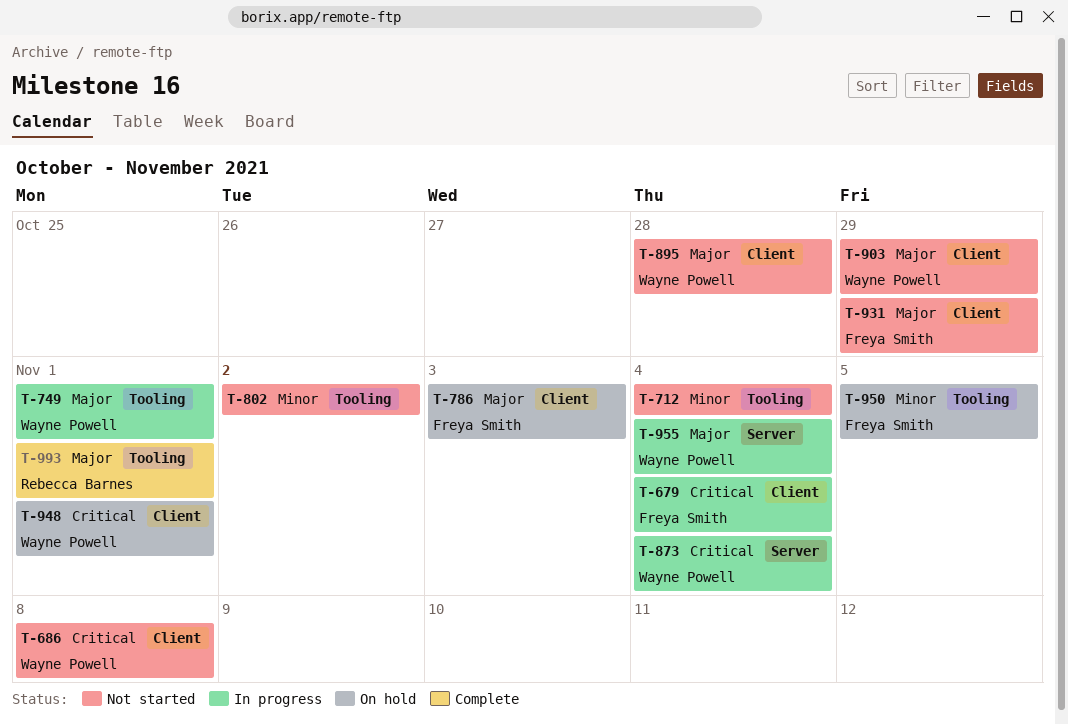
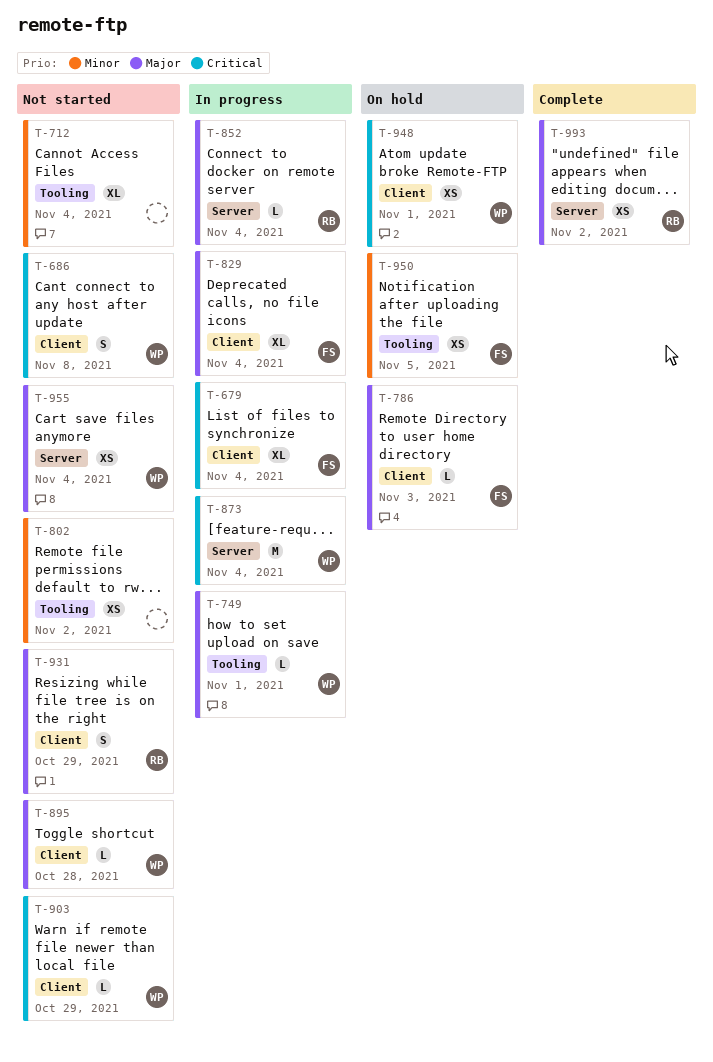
T-829: none -> present
T-852: none -> present
T-903, priority: Major -> Critical
T-931, owner: Freya Smith -> Rebecca Barnes
T-955, status: In progress -> Not started
T-993, label: Tooling -> Server
T-993, due: Nov 1 -> Nov 2

